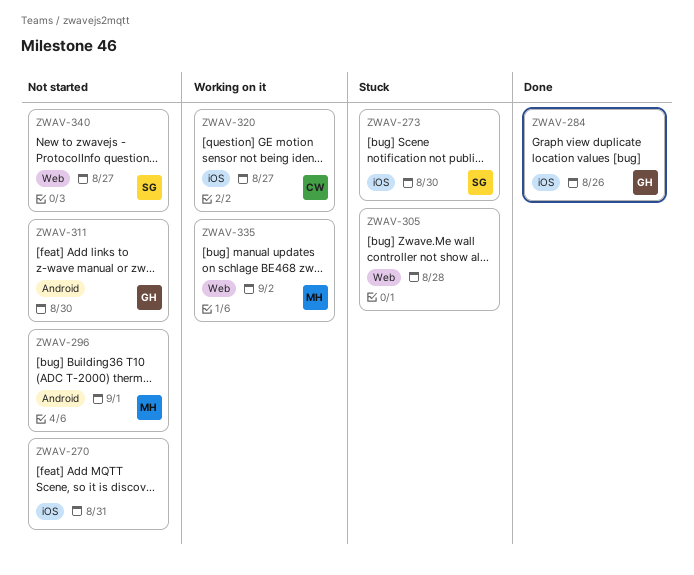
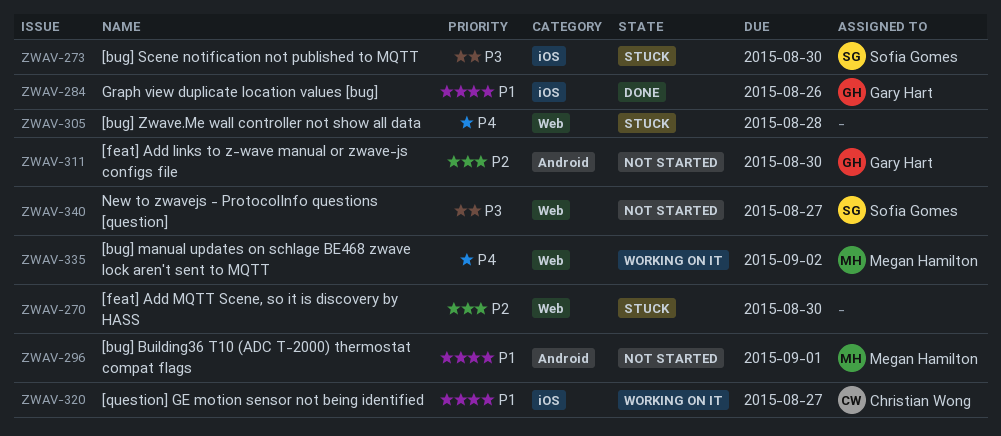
ZWAV-270, status: Not started -> Stuck
ZWAV-270, label: iOS -> Web
ZWAV-270, due: Aug 31 -> Aug 30

